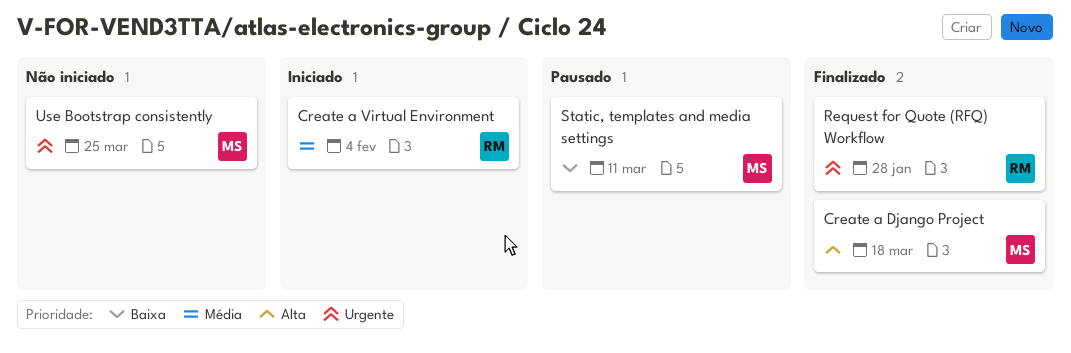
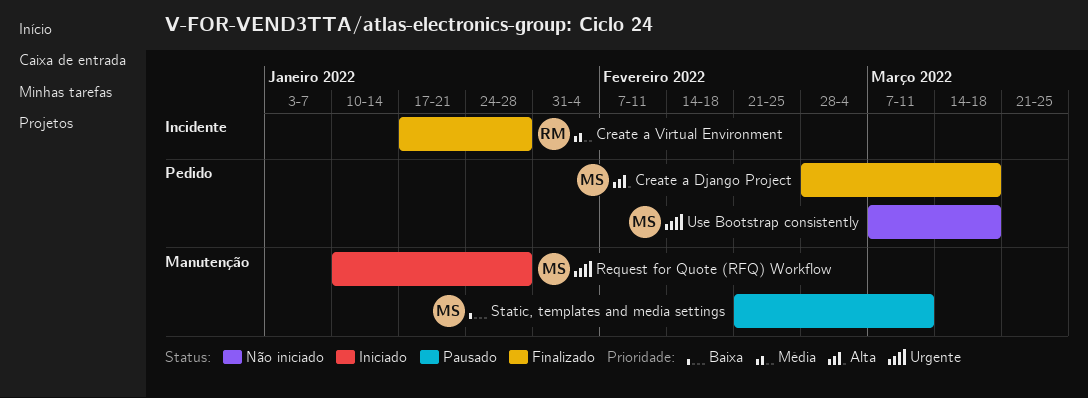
Create a Virtual Environment, status: Iniciado -> Finalizado
Create a Virtual Environment, due: Feb 4 -> Jan 28
Request for Quote (RFQ) Workflow, status: Finalizado -> Iniciado
Request for Quote (RFQ) Workflow, owner: RM -> MS
Use Bootstrap consistently, due: Mar 25 -> Mar 18

